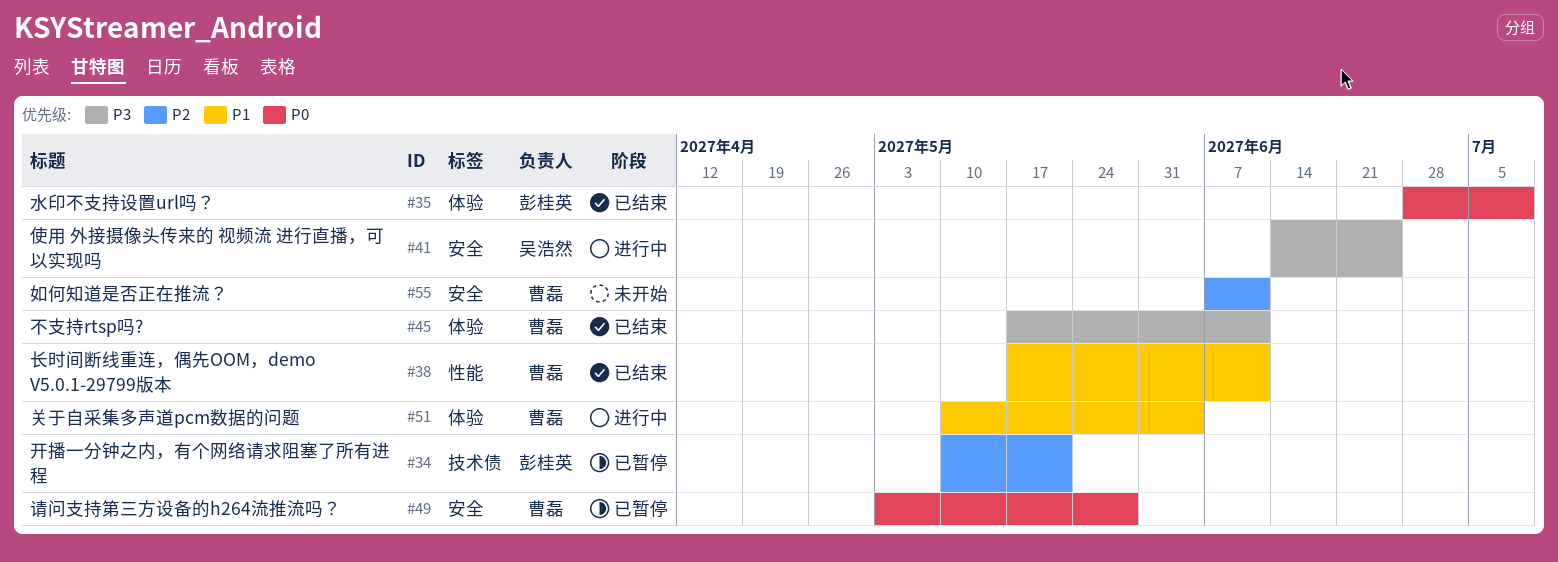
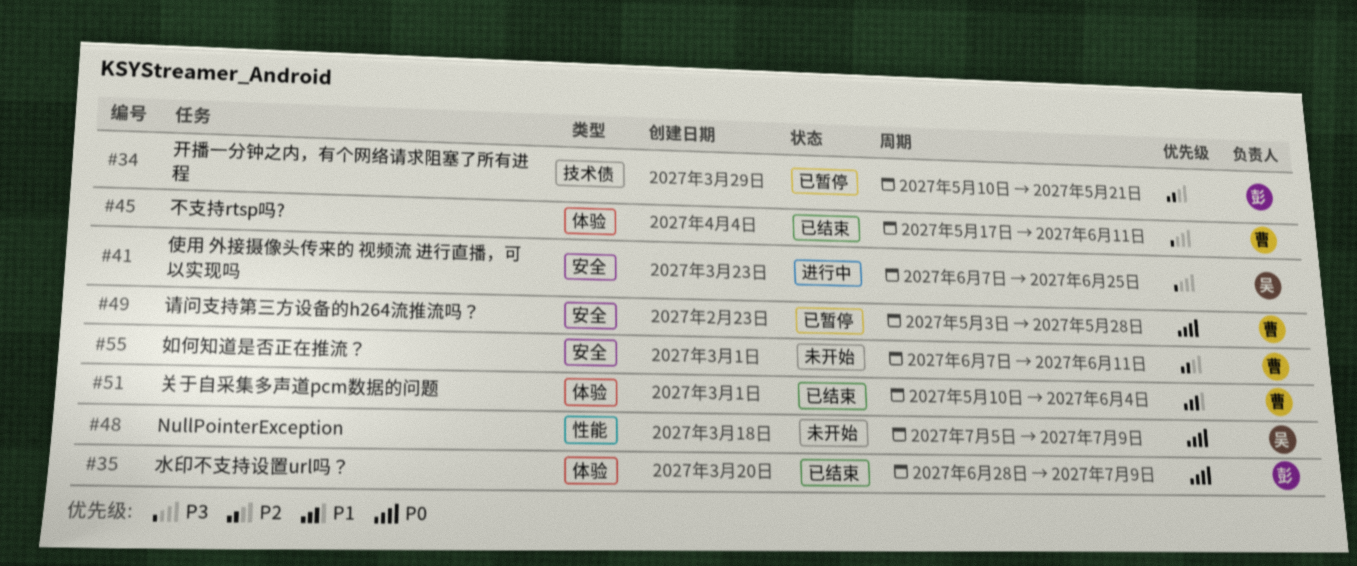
#38: present -> none
#41, start: Jun 14 -> Jun 7
#48: none -> present
#51, status: 进行中 -> 已结束

